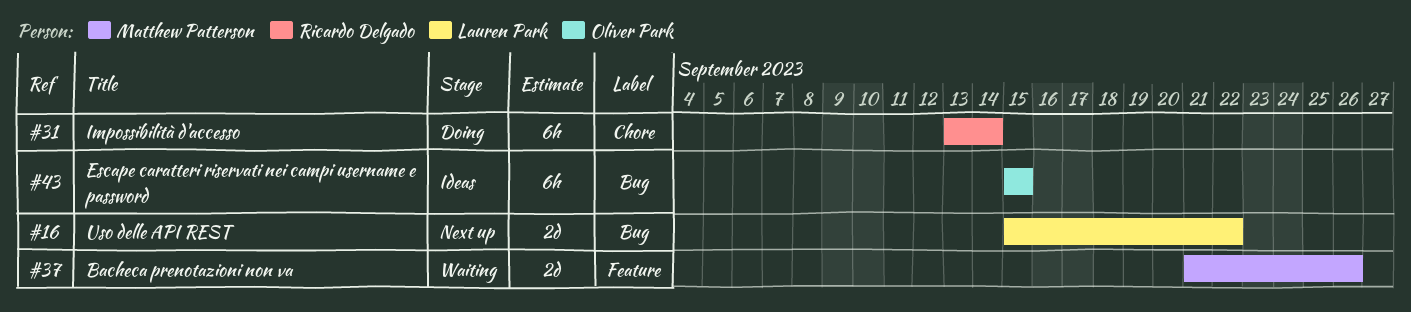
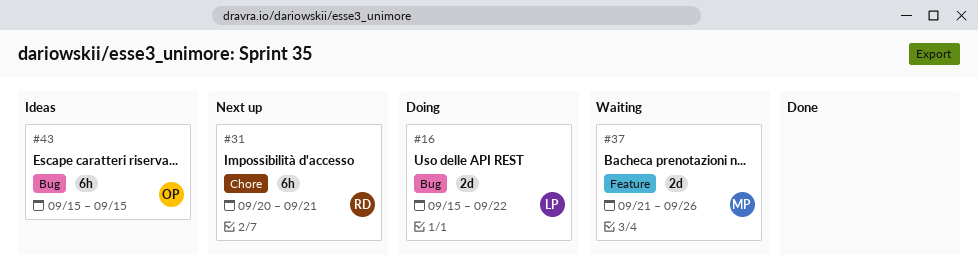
#16, status: Next up -> Doing
#31, status: Doing -> Next up
#31, start: Sep 13 -> Sep 20
#31, due: Sep 14 -> Sep 21

